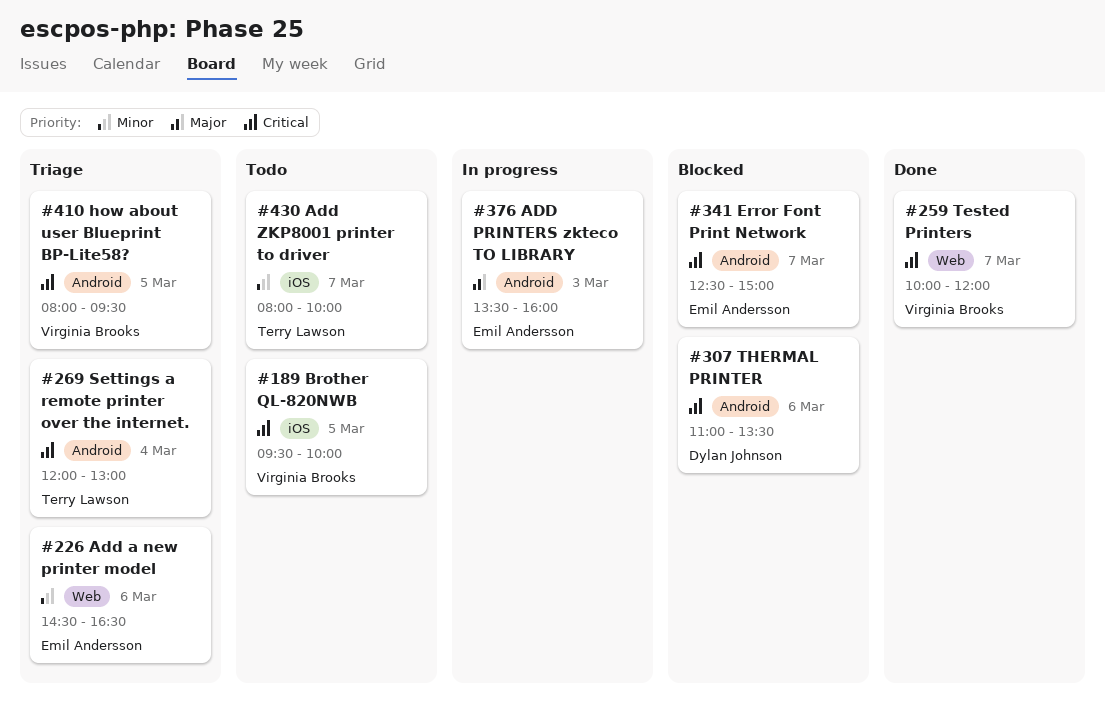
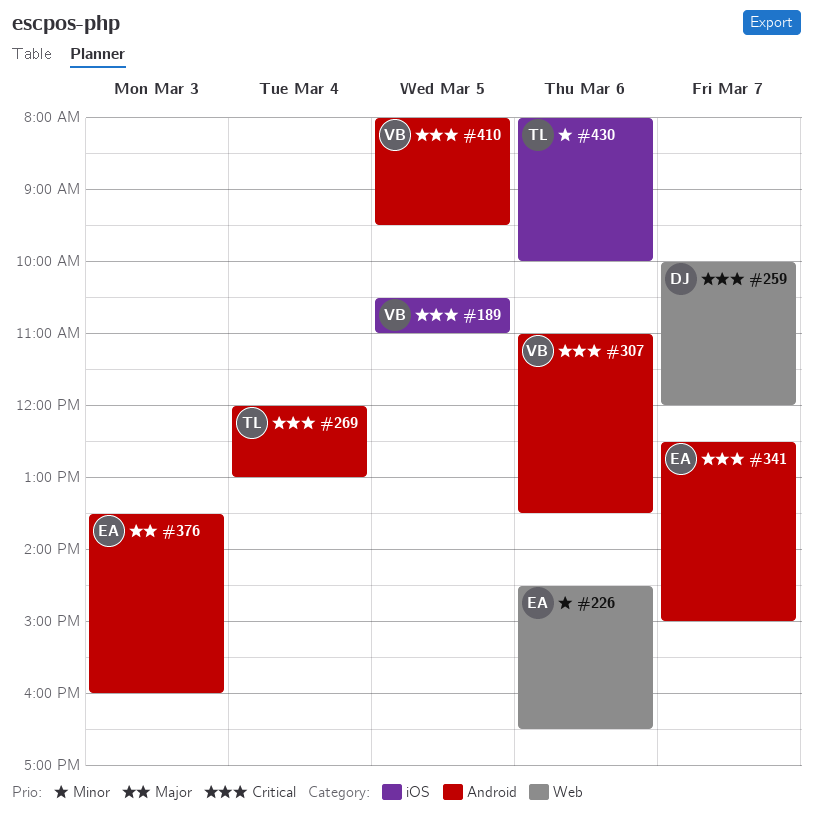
#189, begins: 09:30 -> 10:30
#189, ends: 10:00 -> 11:00
#259, owner: Virginia Brooks -> Dylan Johnson
#307, owner: Dylan Johnson -> Virginia Brooks
#430, day: Mar 7 -> Mar 6

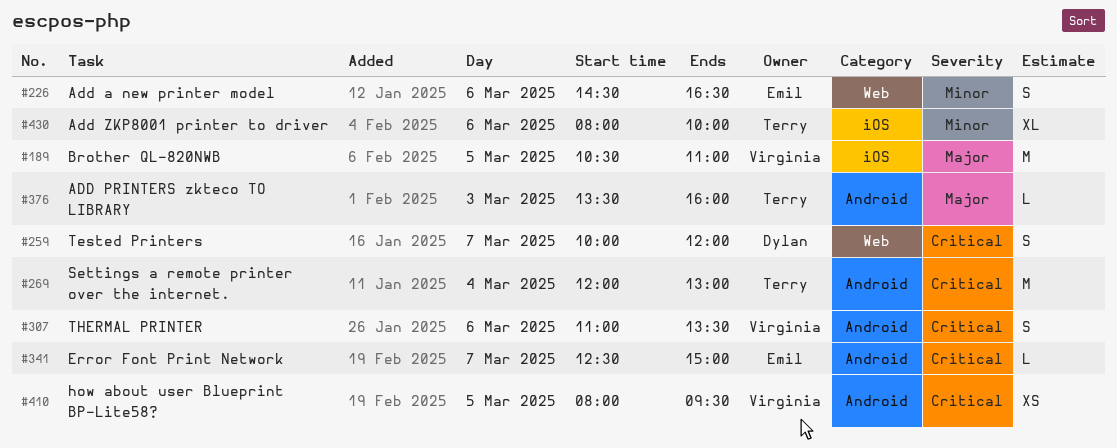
#189, priority: Critical -> Major
#376, owner: Emil -> Terry

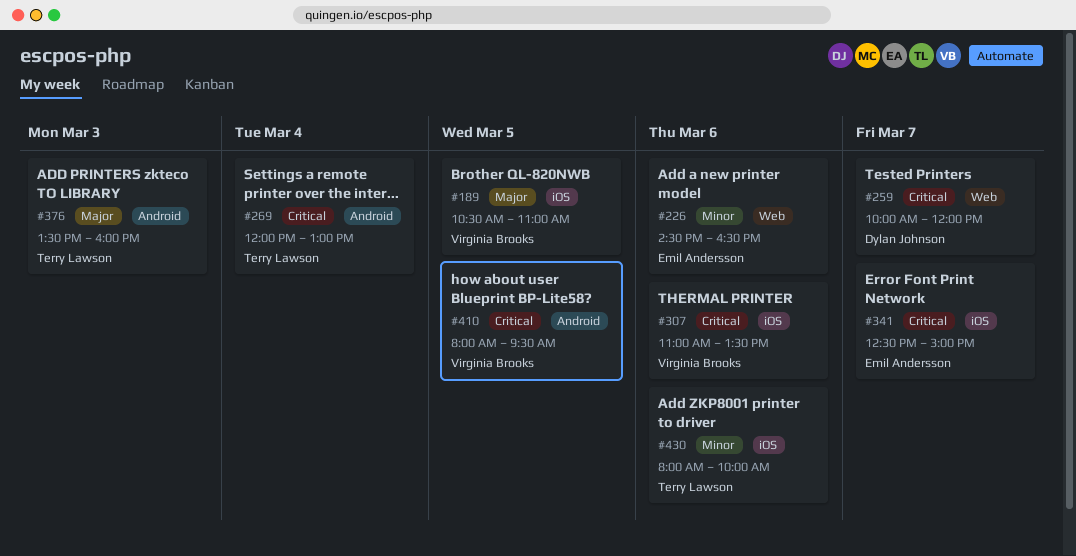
#307, label: Android -> iOS
#341, label: Android -> iOS

